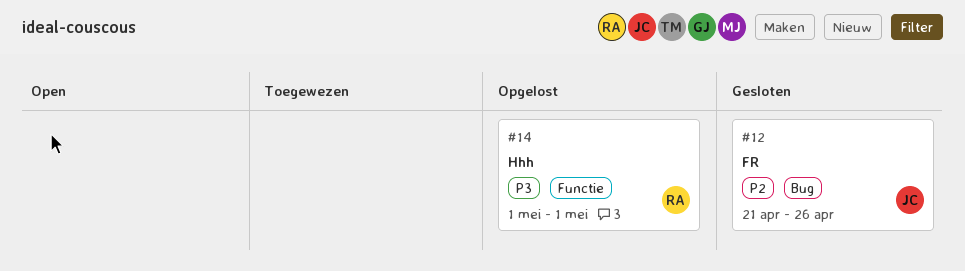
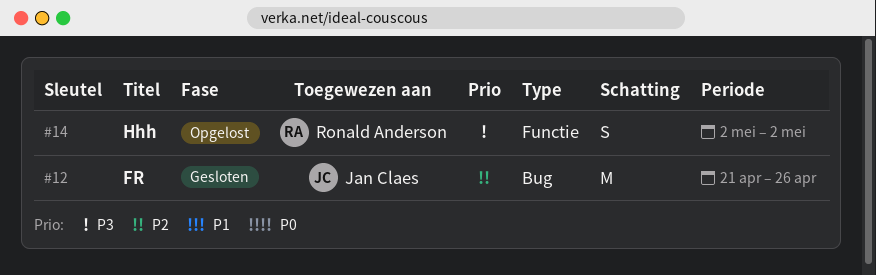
#14, start: May 1 -> May 2
#14, due: May 1 -> May 2

